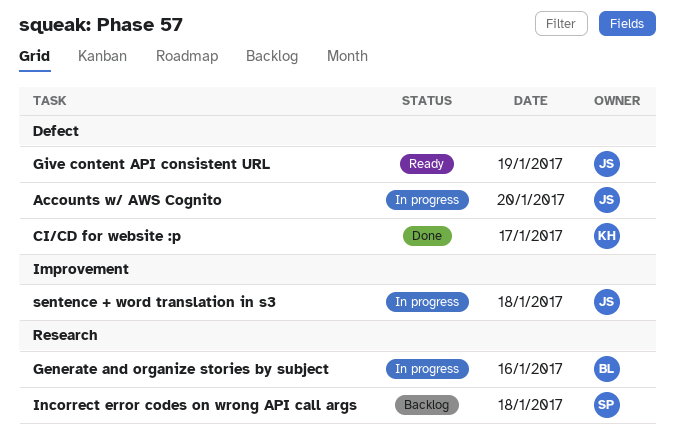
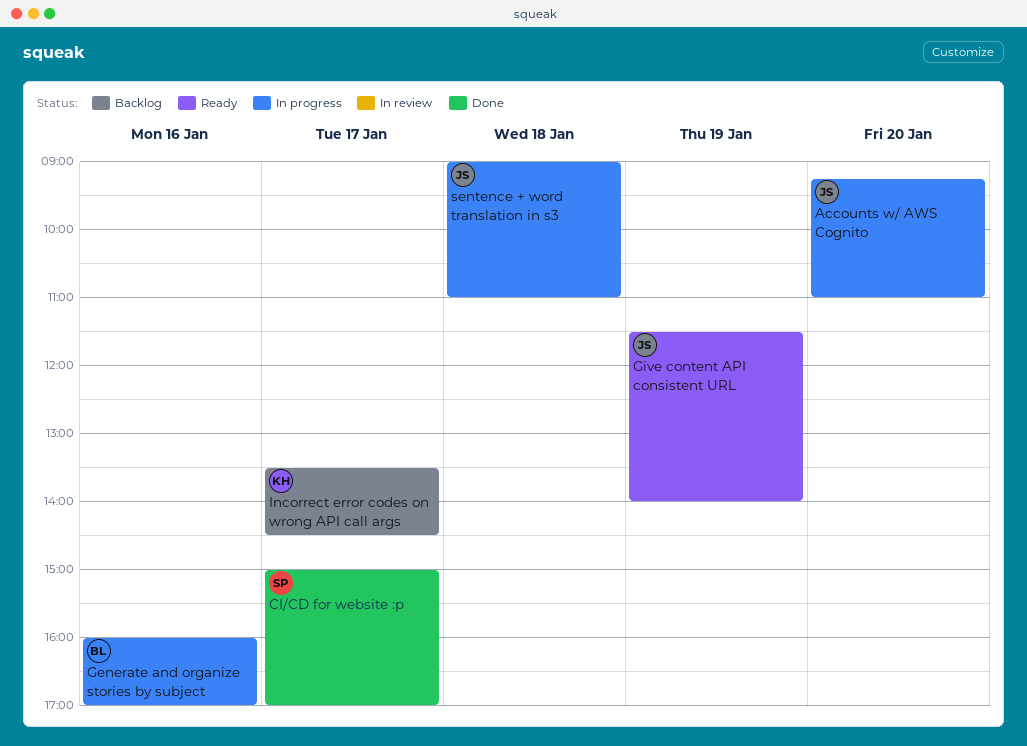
CI/CD for website :p, owner: KH -> SP
Incorrect error codes on wrong API call args, owner: SP -> KH
Incorrect error codes on wrong API call args, day: Jan 18 -> Jan 17

